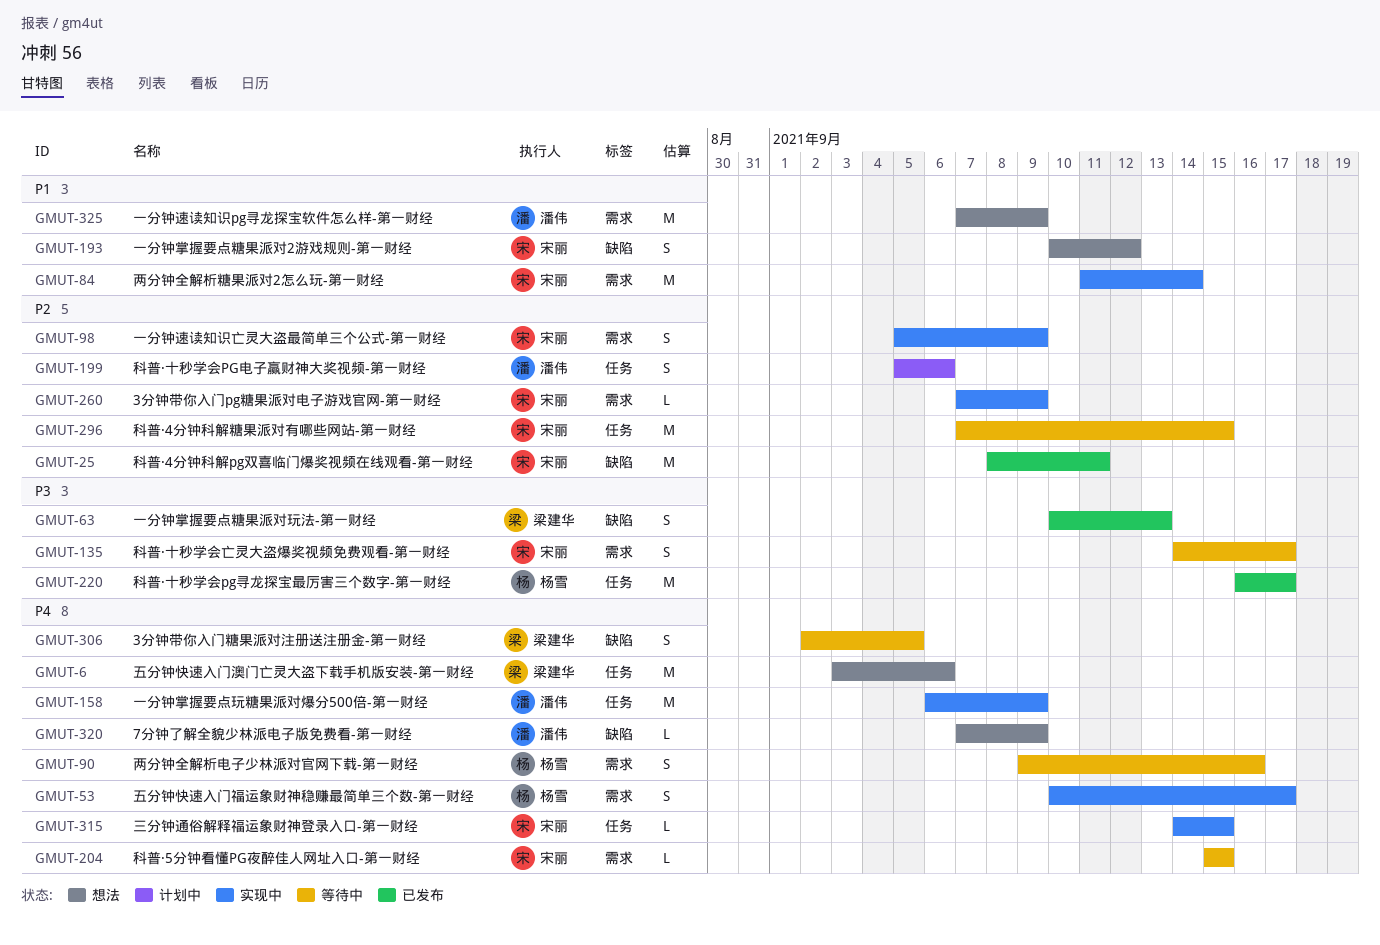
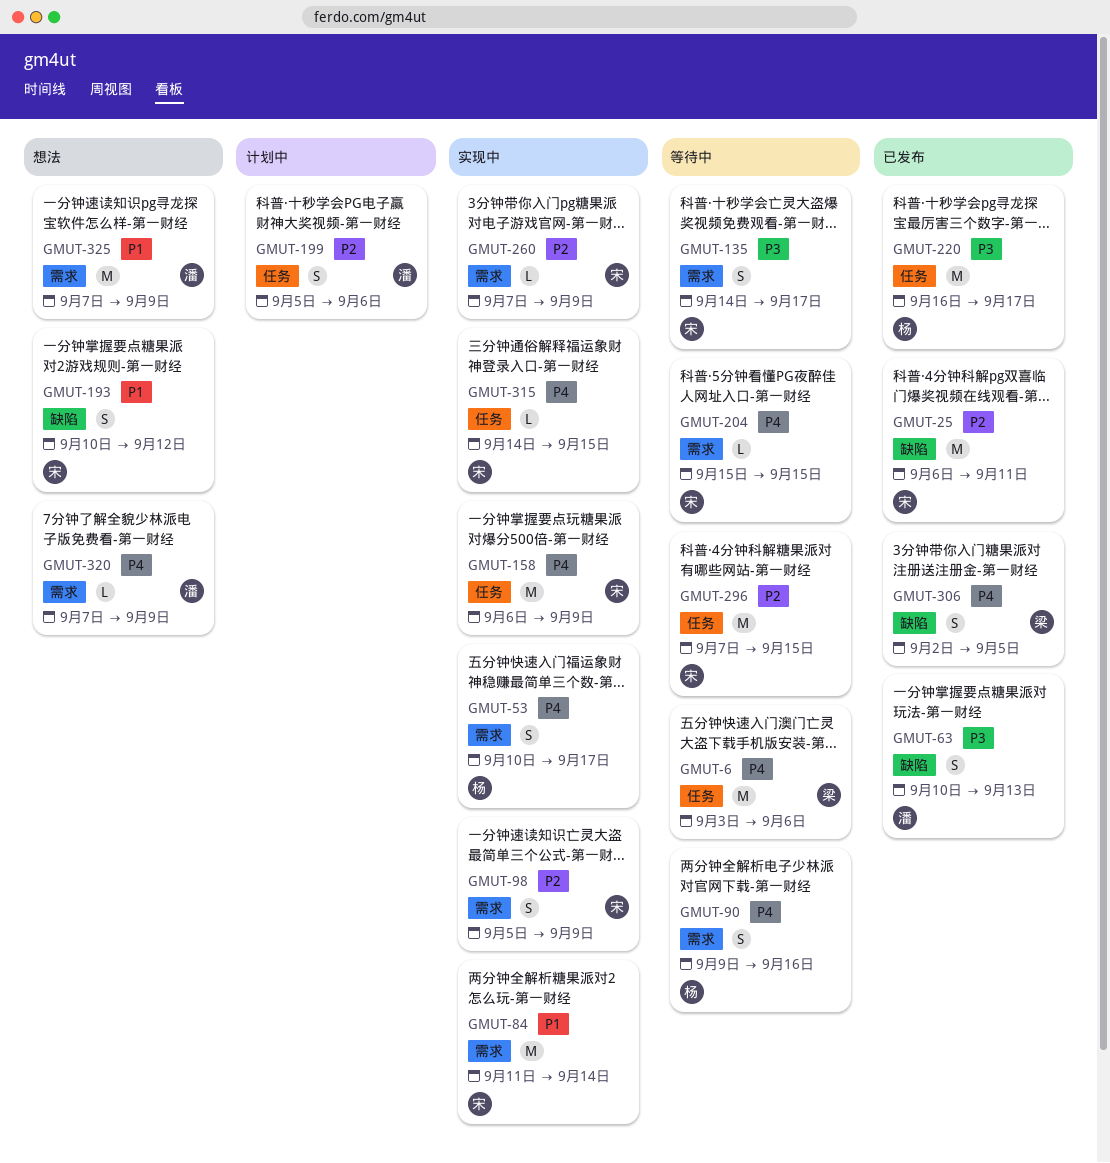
GMUT-6, status: 想法 -> 等待中
GMUT-25, start: Sep 8 -> Sep 6
GMUT-63, owner: 梁建华 -> 潘伟
GMUT-158, owner: 潘伟 -> 宋丽
GMUT-306, status: 等待中 -> 已发布
GMUT-320, label: 缺陷 -> 需求

